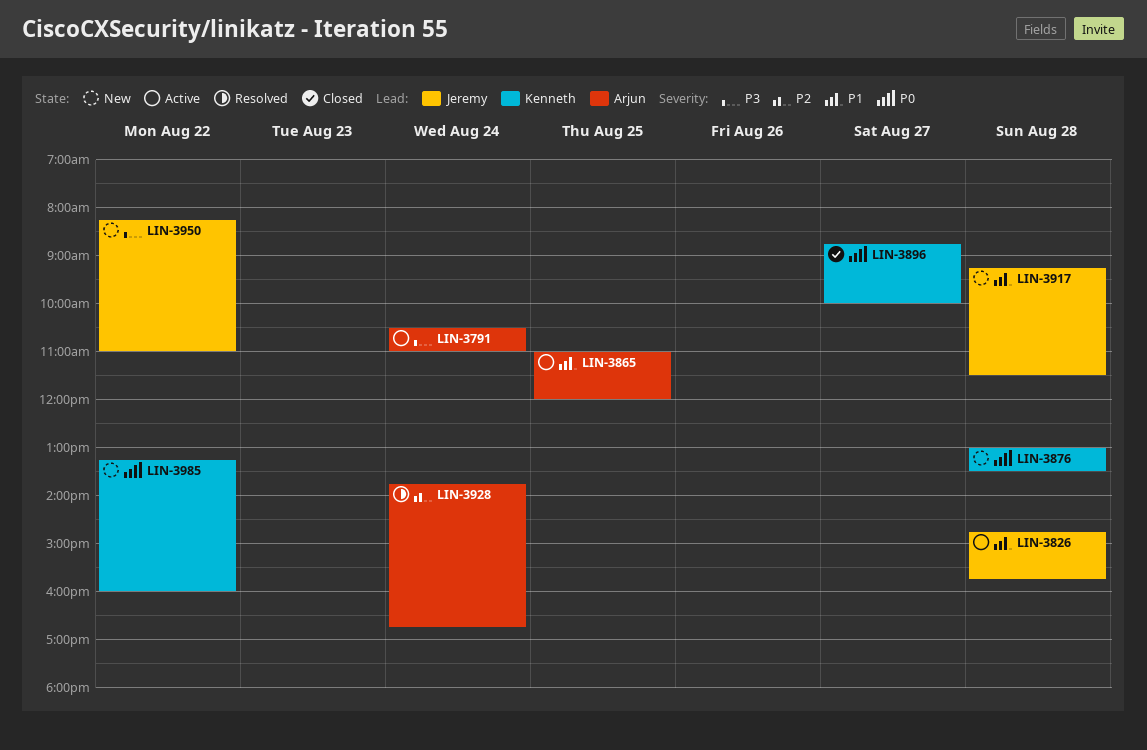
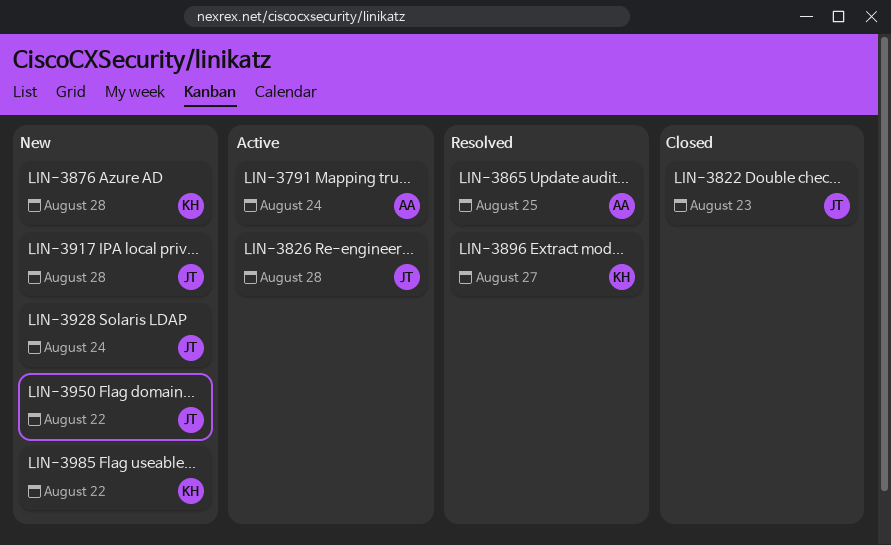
LIN-3822: none -> present
LIN-3865, status: Active -> Resolved
LIN-3896, status: Closed -> Resolved
LIN-3928, status: Resolved -> New
LIN-3928, owner: Arjun -> Jeremy

